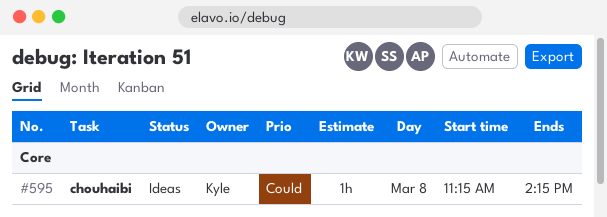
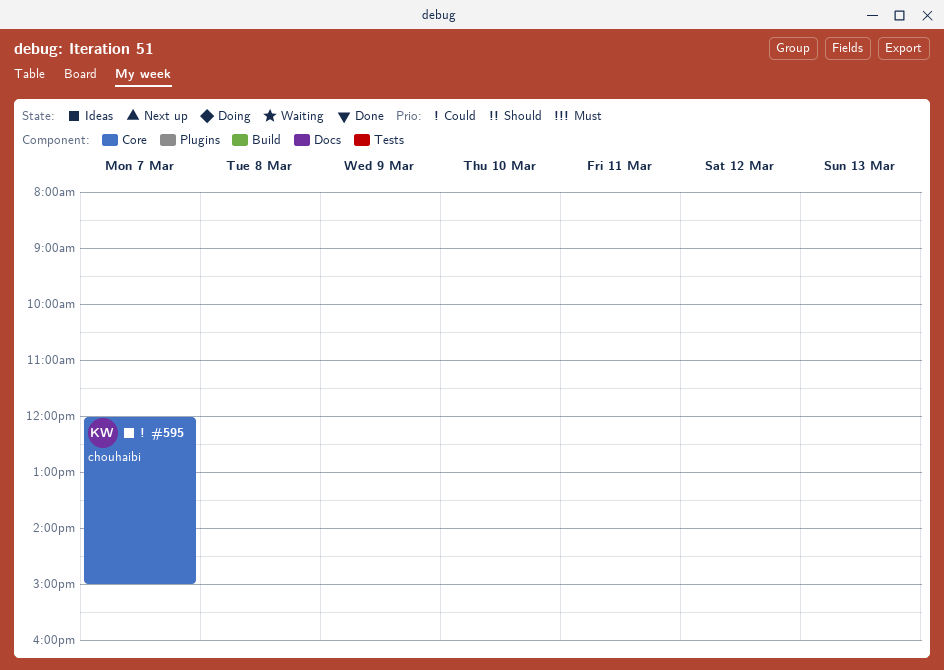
#595, day: Mar 8 -> Mar 7
#595, begins: 11:15 -> 12:00
#595, ends: 14:15 -> 15:00

